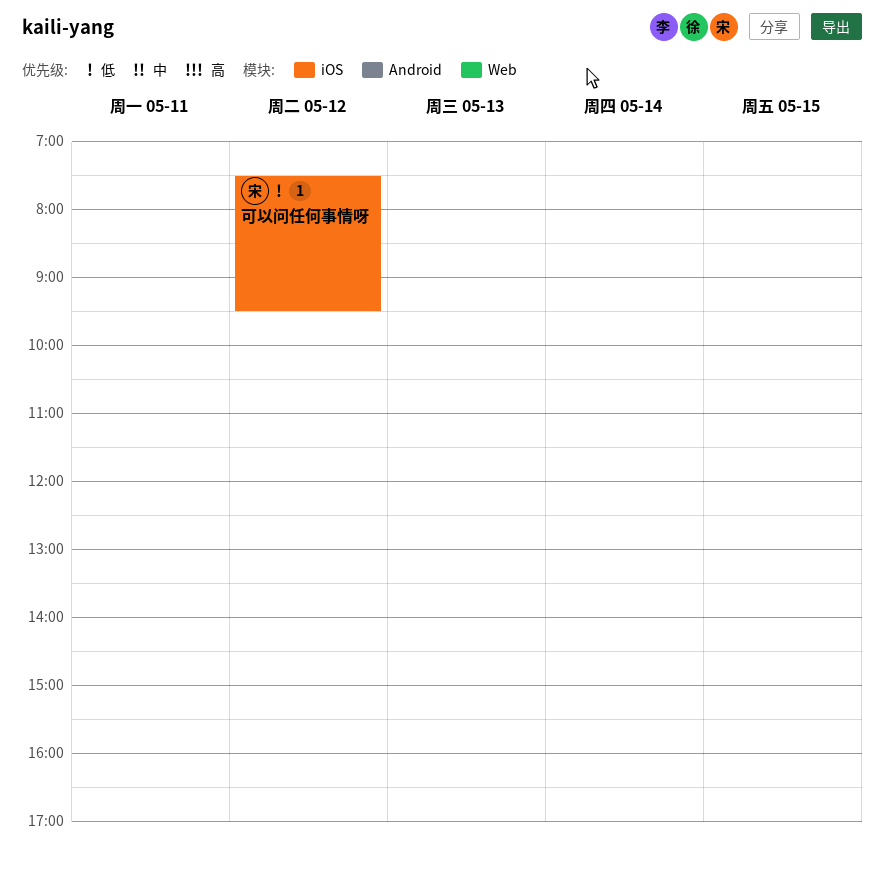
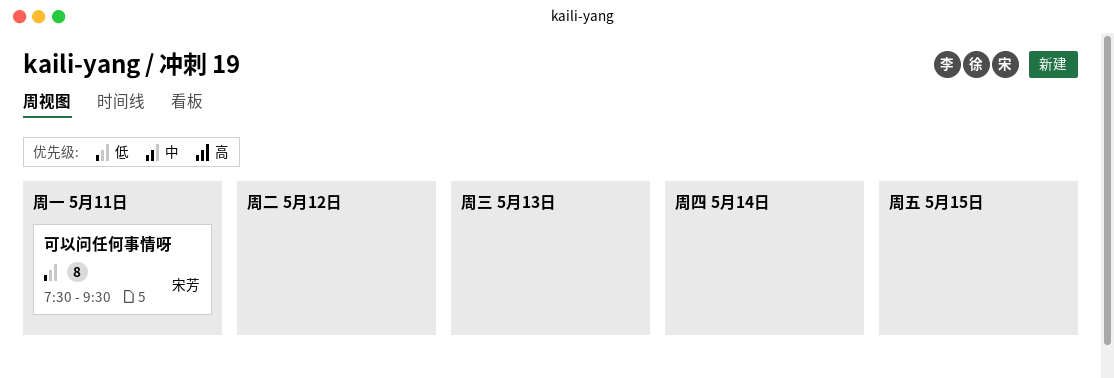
可以问任何事情呀, estimate: 1 -> 8
可以问任何事情呀, day: May 12 -> May 11

